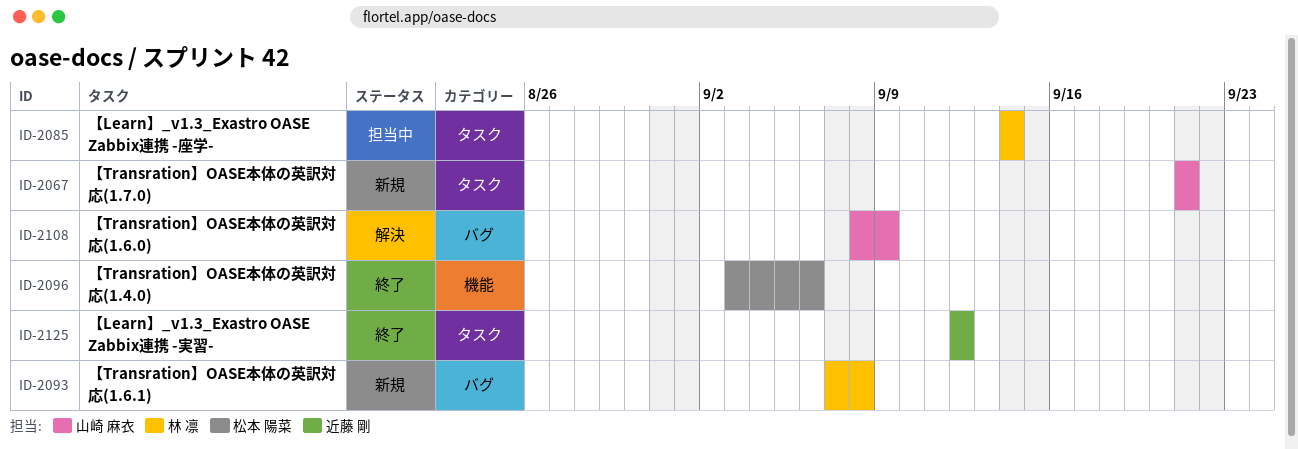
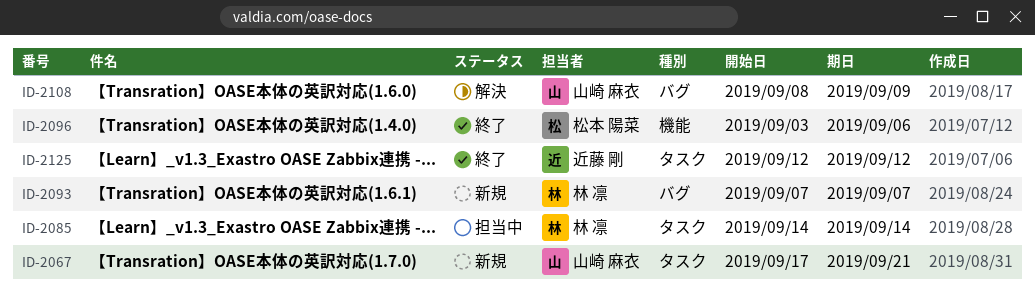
ID-2067, start: Sep 21 -> Sep 17
ID-2093, due: Sep 8 -> Sep 7

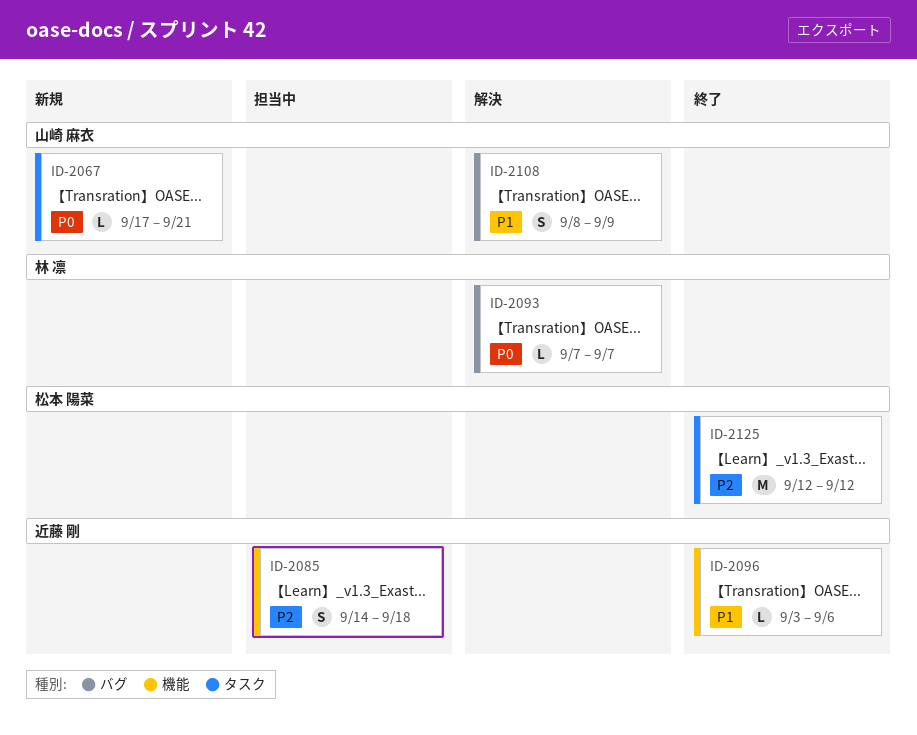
ID-2085, owner: 林 凛 -> 近藤 剛
ID-2085, label: タスク -> 機能
ID-2085, due: Sep 14 -> Sep 18
ID-2093, status: 新規 -> 解決
ID-2096, owner: 松本 陽菜 -> 近藤 剛
ID-2125, owner: 近藤 剛 -> 松本 陽菜

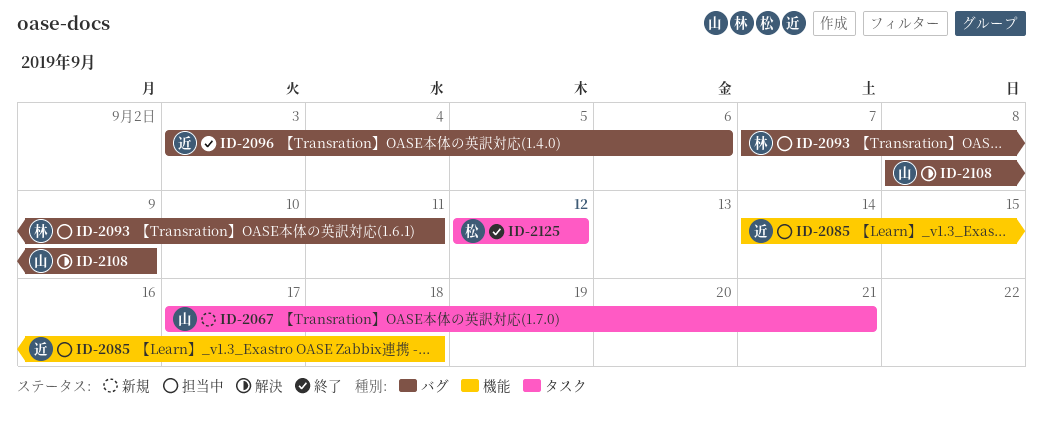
ID-2093, status: 解決 -> 担当中
ID-2093, due: Sep 7 -> Sep 11
ID-2096, label: 機能 -> バグ

